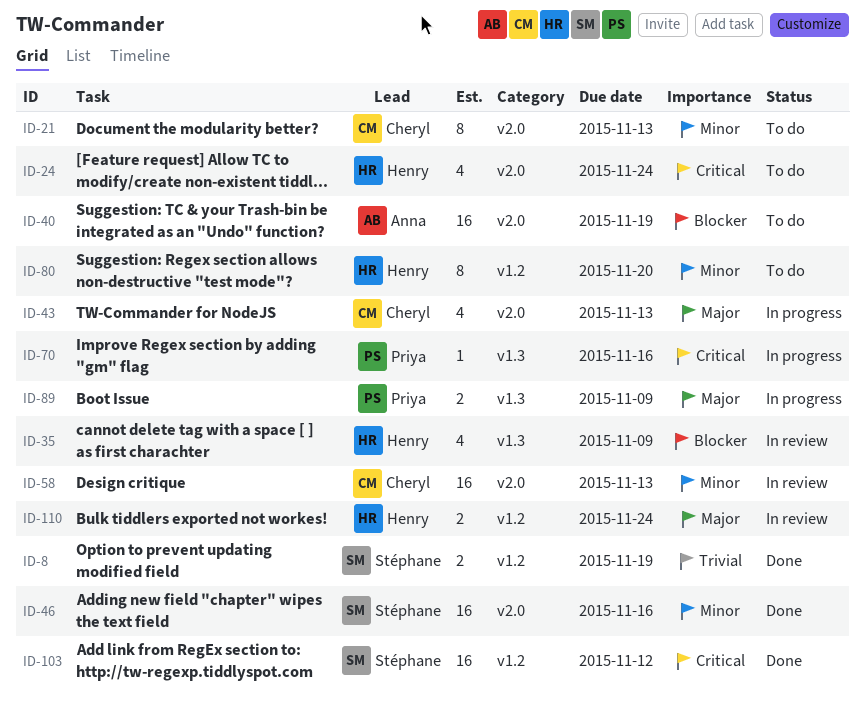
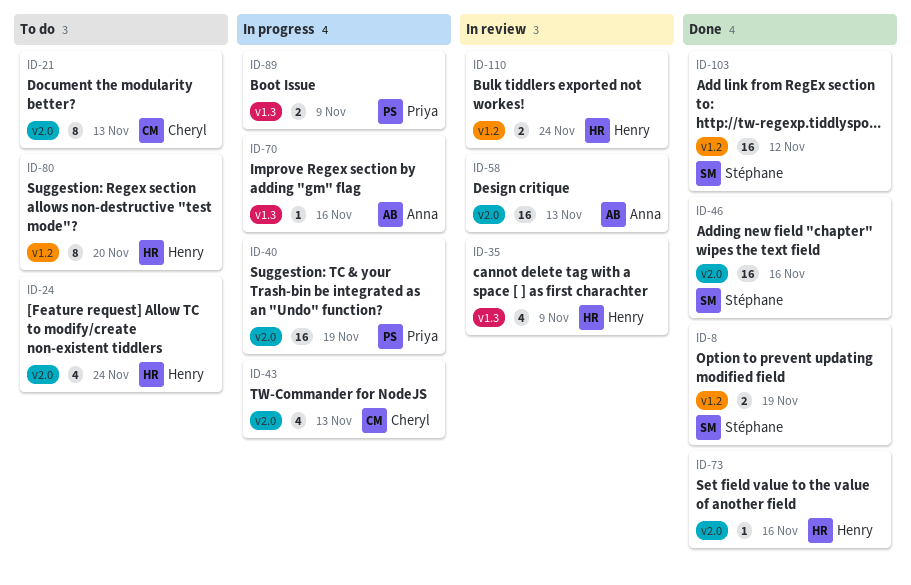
ID-40, status: To do -> In progress
ID-40, owner: Anna -> Priya
ID-58, owner: Cheryl -> Anna
ID-70, owner: Priya -> Anna
ID-73: none -> present

